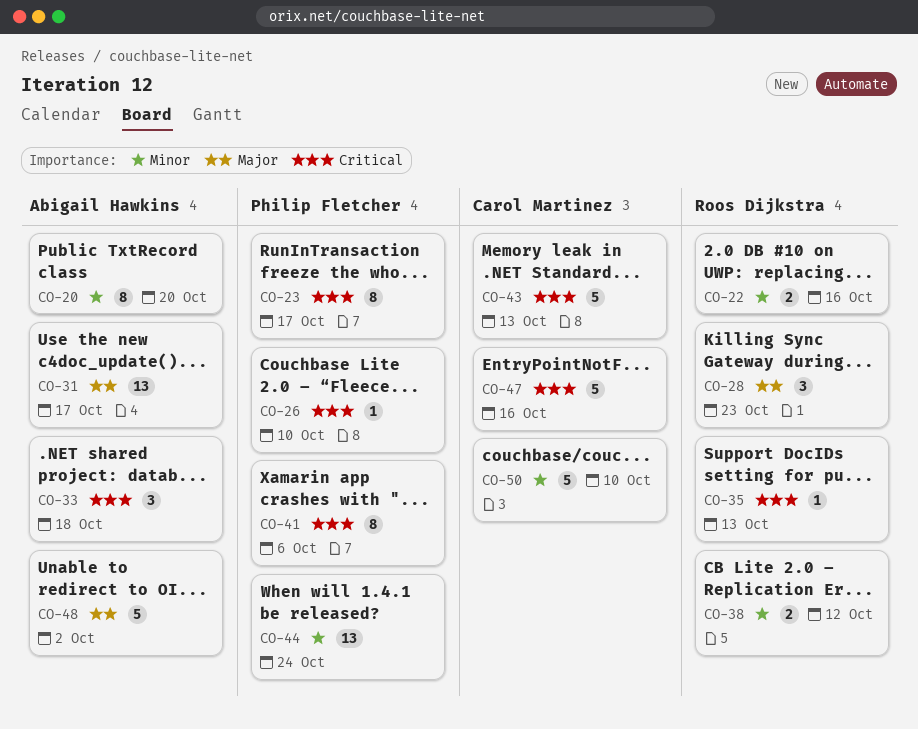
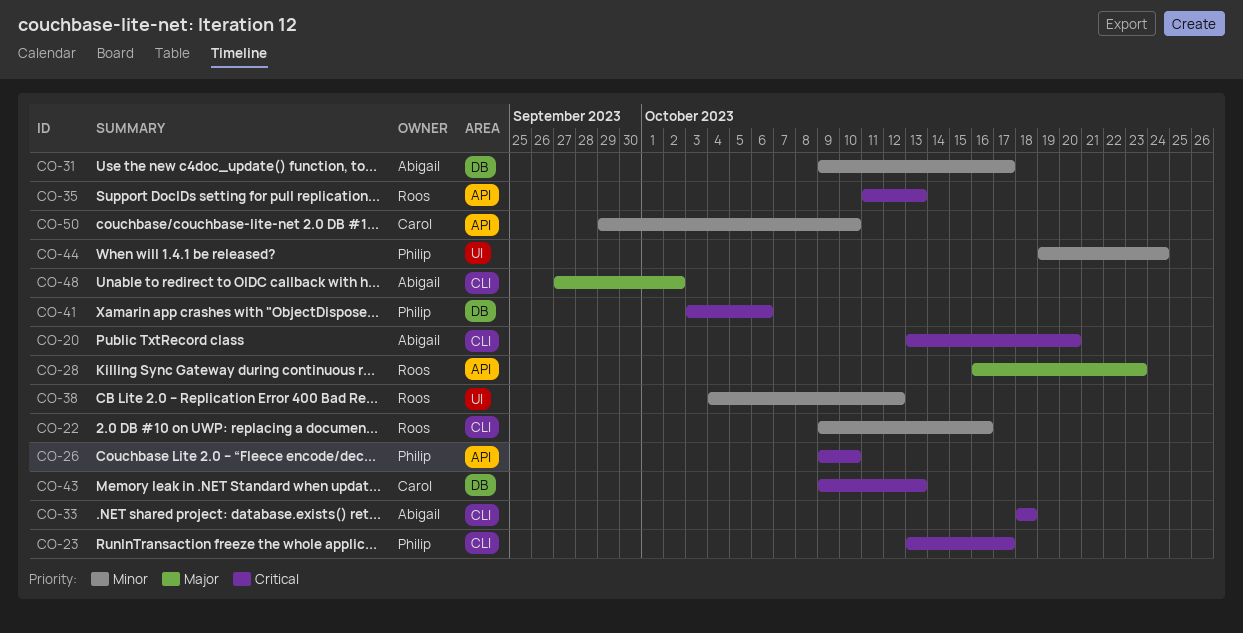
CO-20, priority: Minor -> Critical
CO-31, priority: Major -> Minor
CO-47: present -> none

